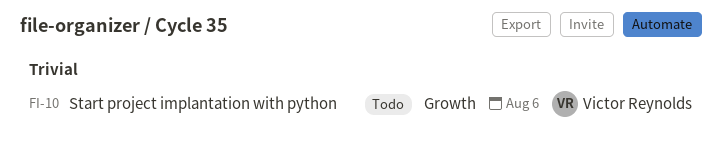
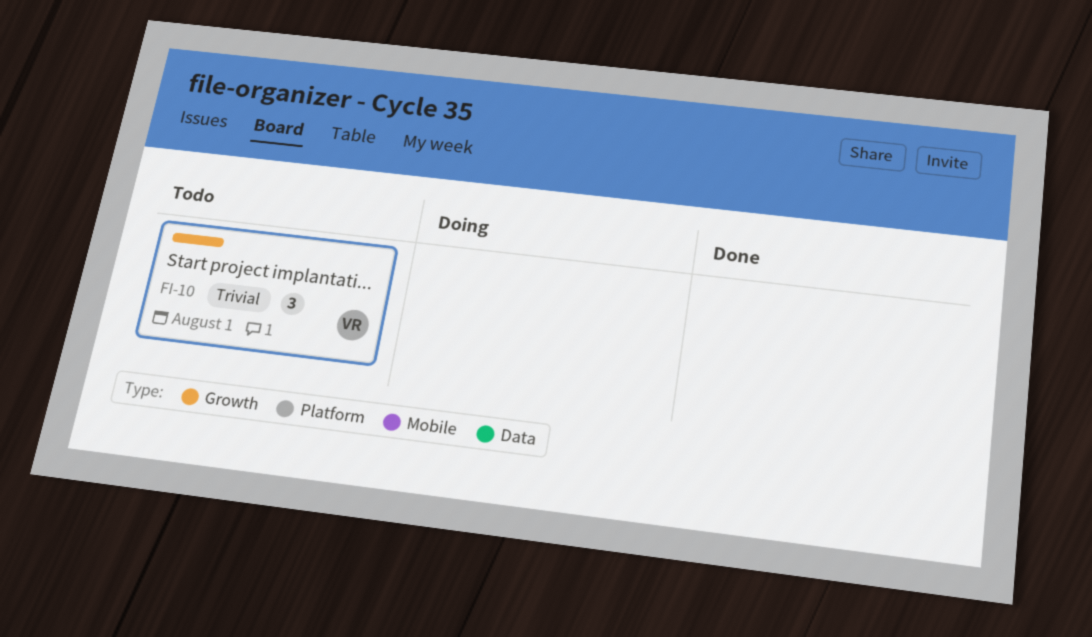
FI-10, due: Aug 6 -> Aug 1

